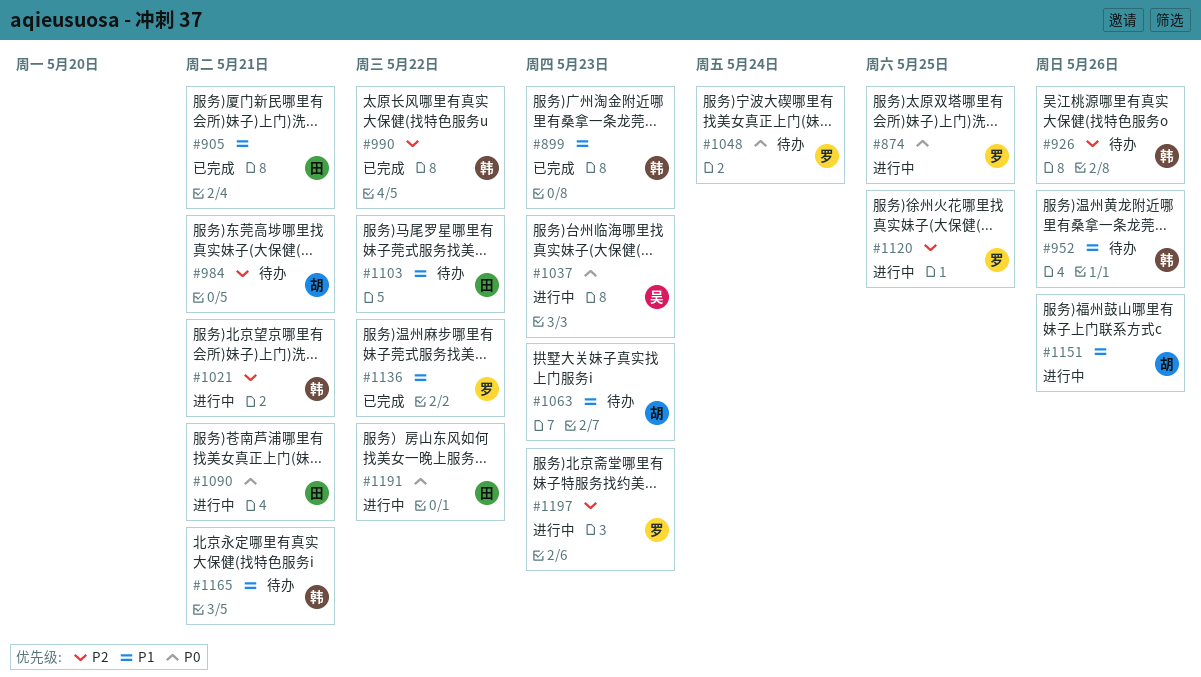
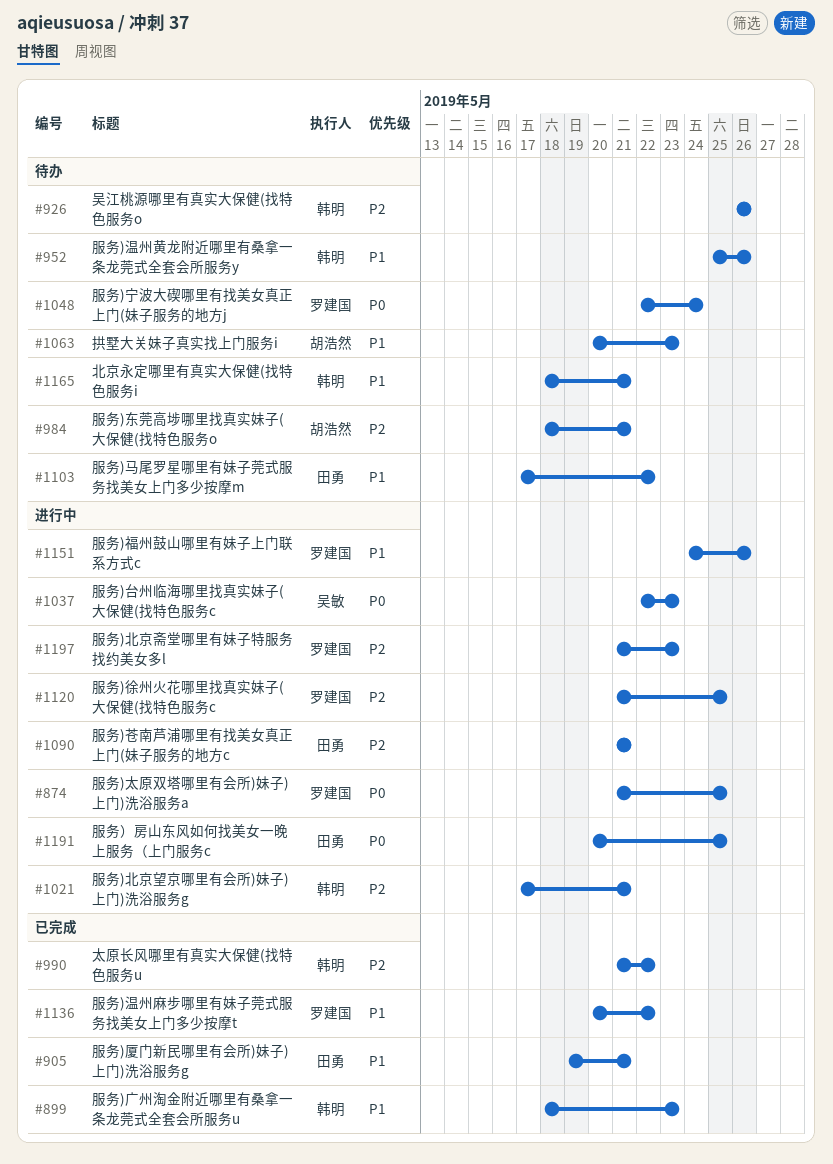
#1090, priority: P0 -> P2
#1151, owner: 胡浩然 -> 罗建国
#1191, due: May 22 -> May 25

